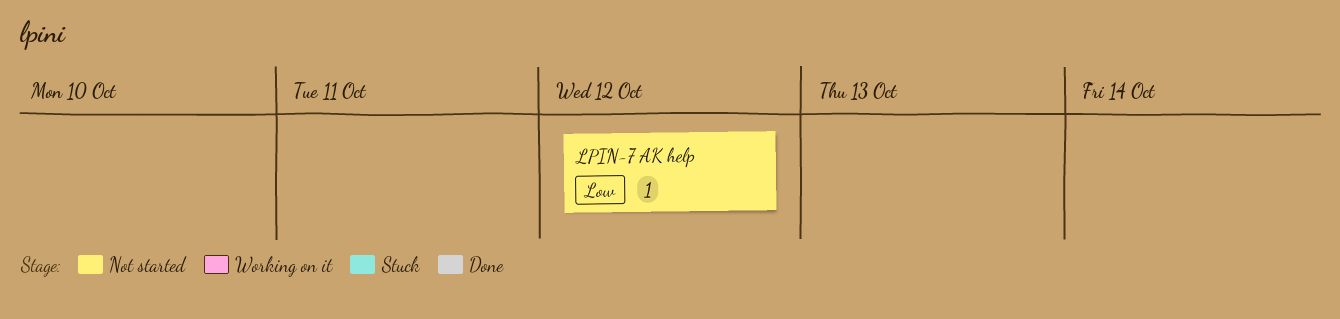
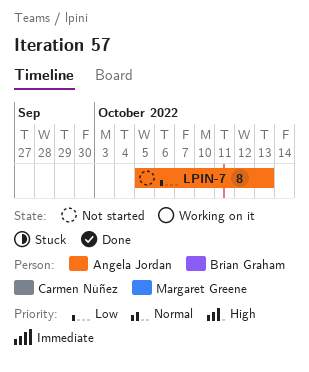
LPIN-7, estimate: 1 -> 8
LPIN-7, due: Oct 12 -> Oct 13

